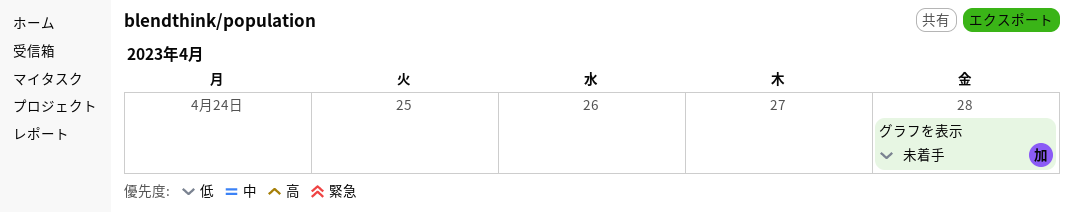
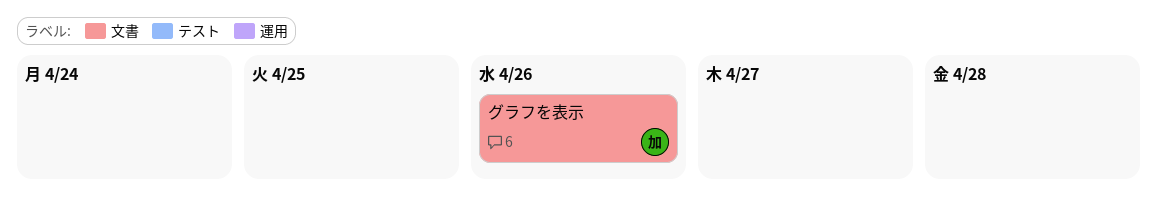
グラフを表示, due: Apr 28 -> Apr 26

